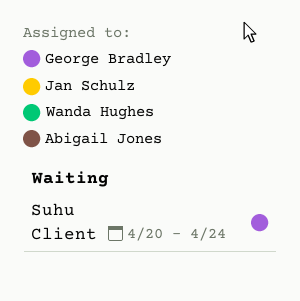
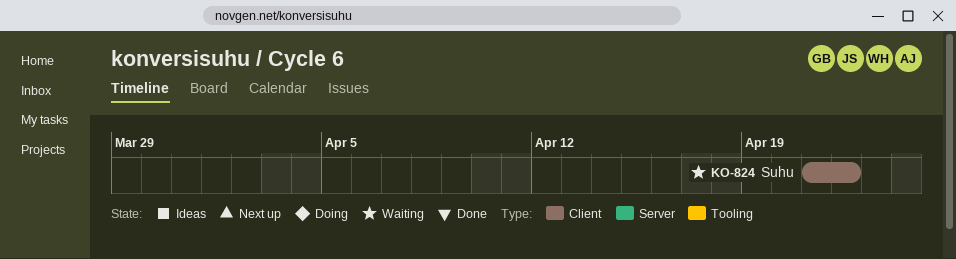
Suhu, start: Apr 20 -> Apr 21
Suhu, due: Apr 24 -> Apr 22

